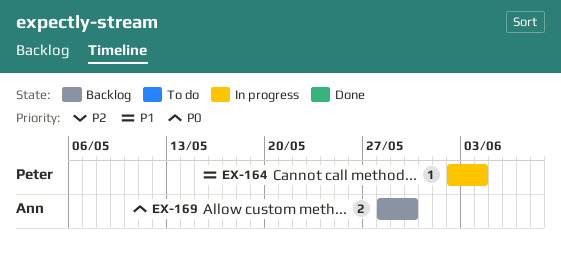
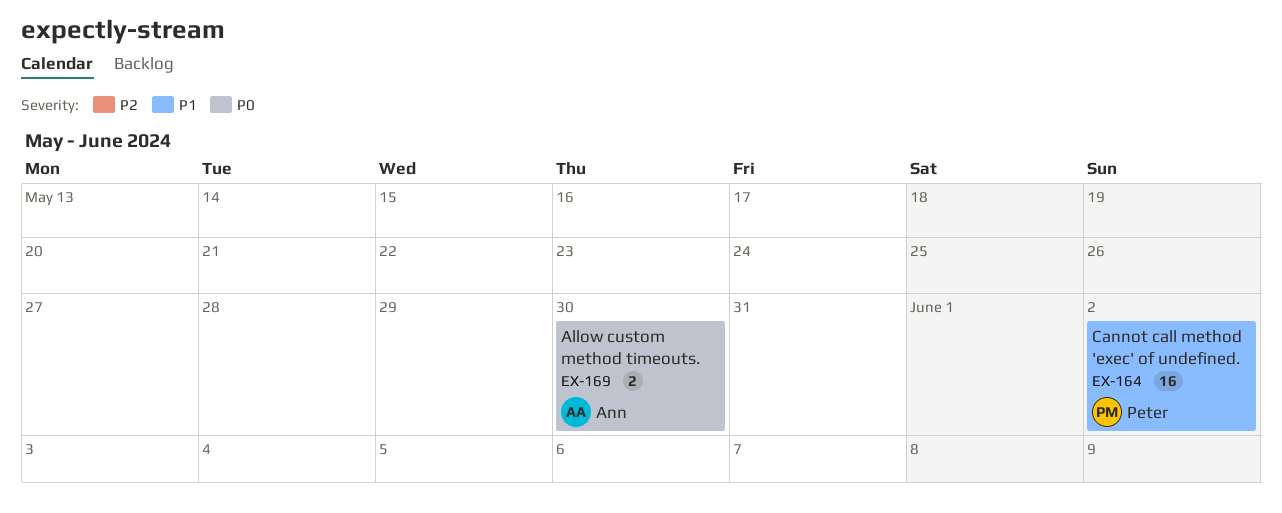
EX-164, estimate: 1 -> 16
EX-164, due: Jun 4 -> Jun 2

